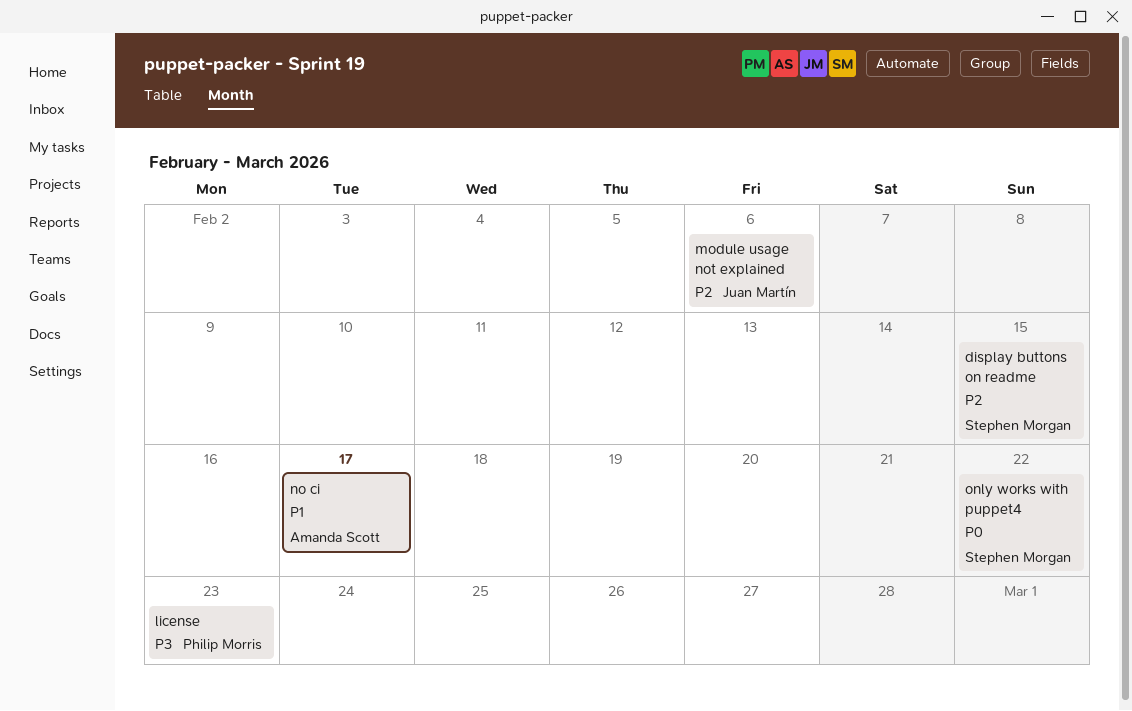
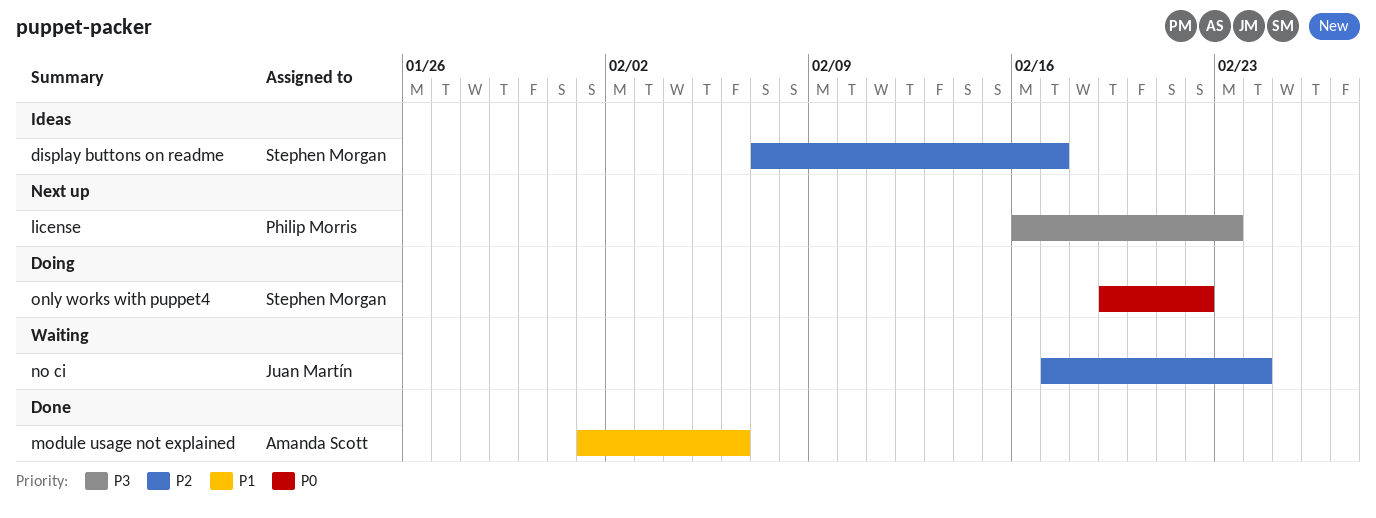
display buttons on readme, due: Feb 15 -> Feb 17
module usage not explained, owner: Juan Martín -> Amanda Scott
module usage not explained, priority: P2 -> P1
no ci, owner: Amanda Scott -> Juan Martín
no ci, priority: P1 -> P2
no ci, due: Feb 17 -> Feb 24

